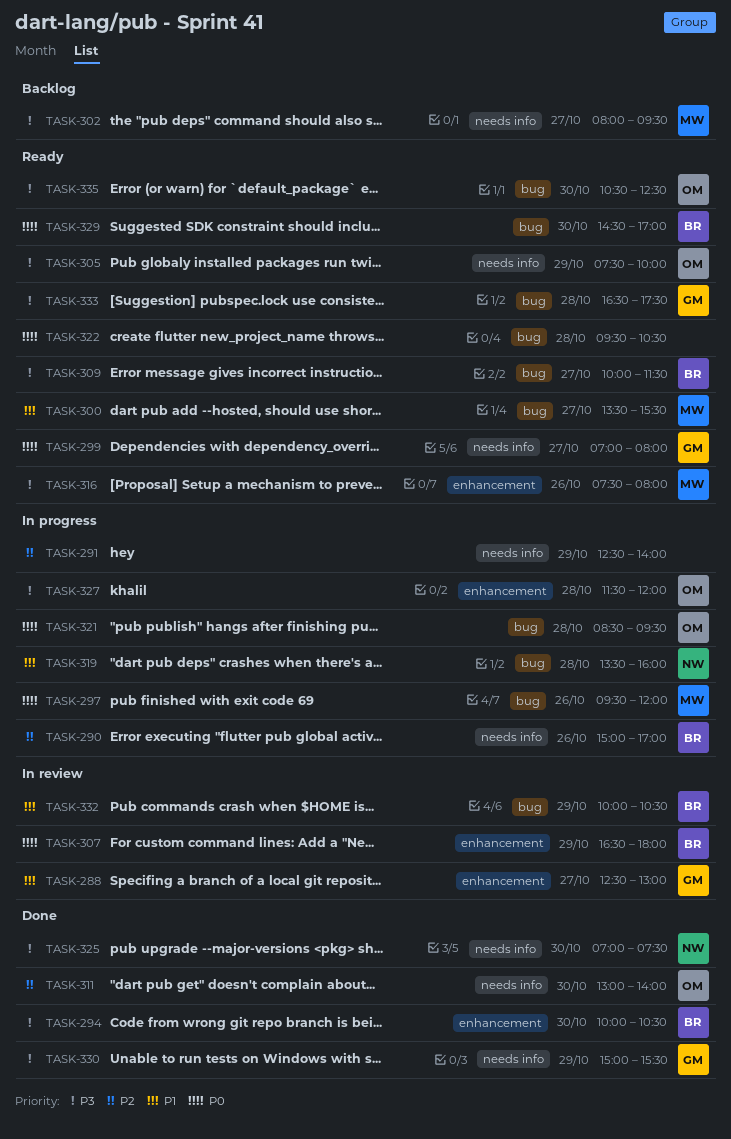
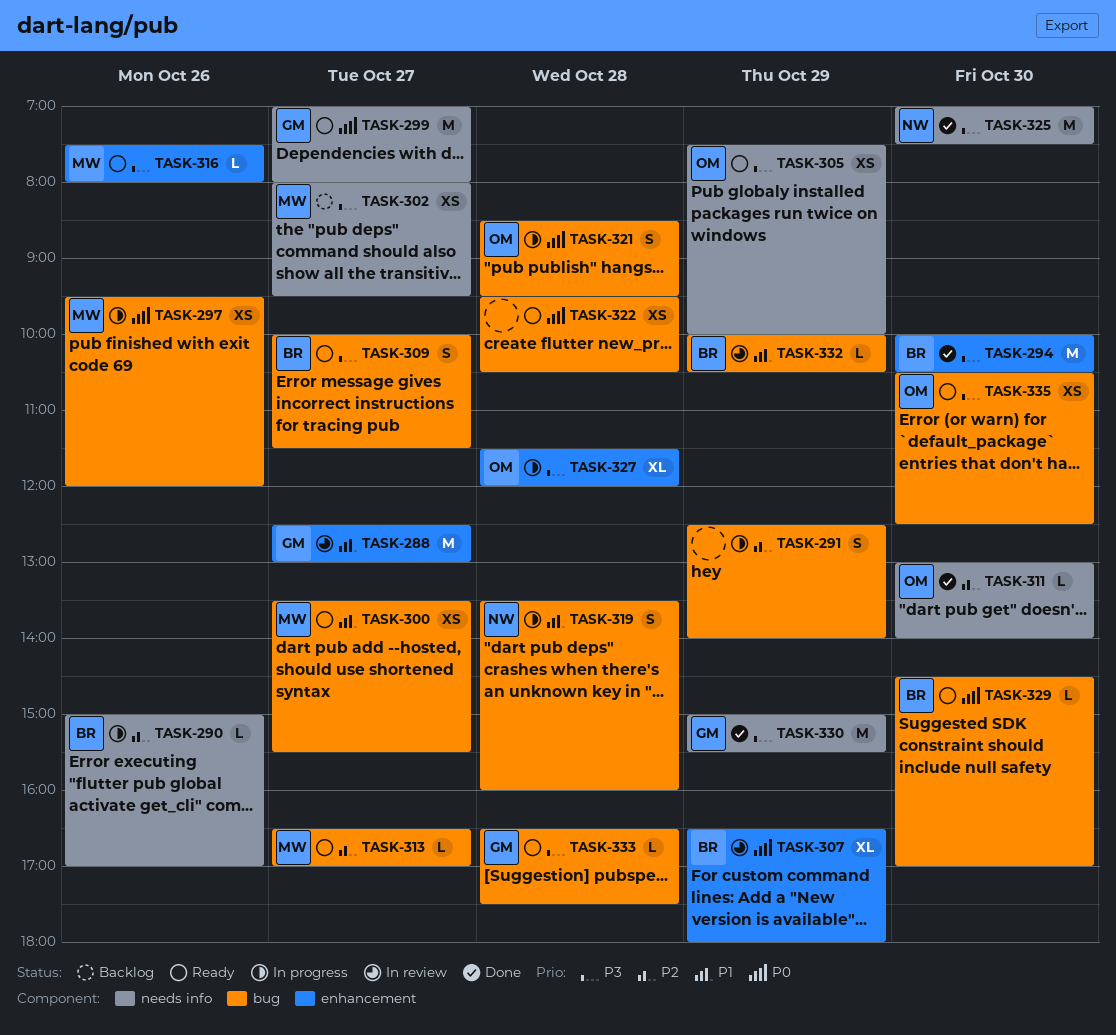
TASK-291, label: needs info -> bug
TASK-313: none -> present

